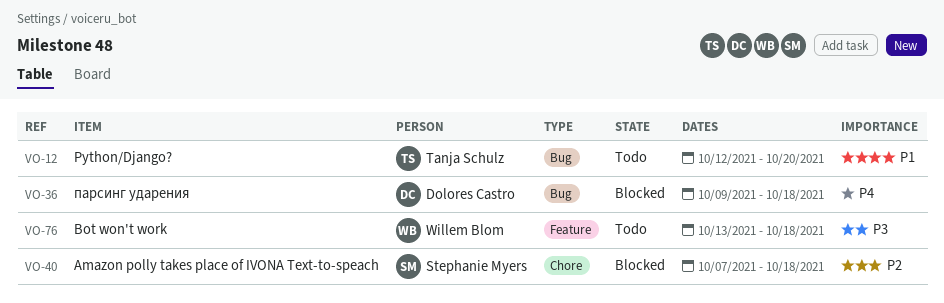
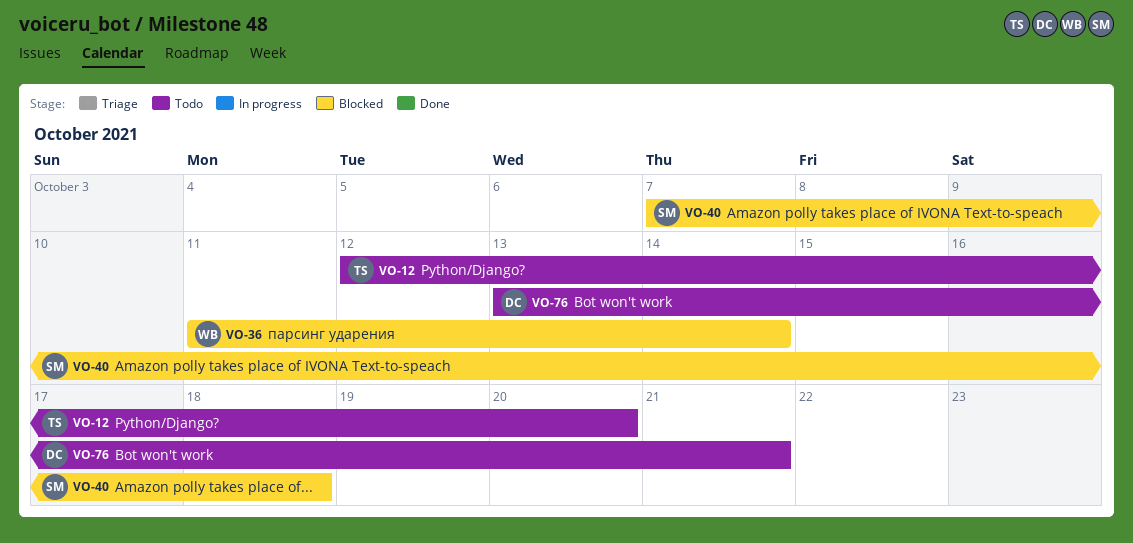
VO-36, owner: Dolores Castro -> Willem Blom
VO-36, start: Oct 9 -> Oct 11
VO-36, due: Oct 18 -> Oct 14
VO-76, owner: Willem Blom -> Dolores Castro
VO-76, due: Oct 18 -> Oct 21

